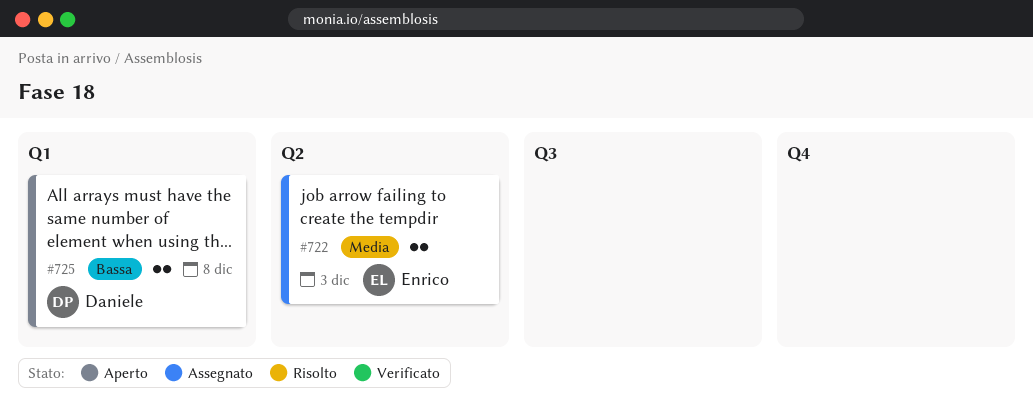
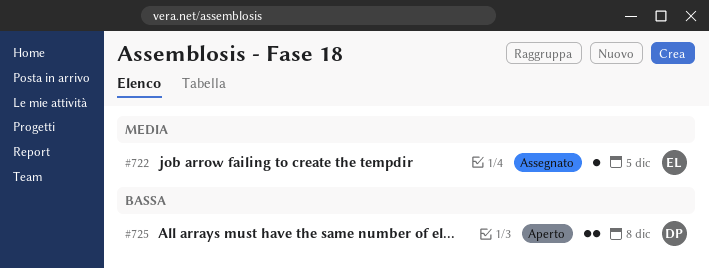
#722, estimate: 2 -> 1
#722, due: Dec 3 -> Dec 5

